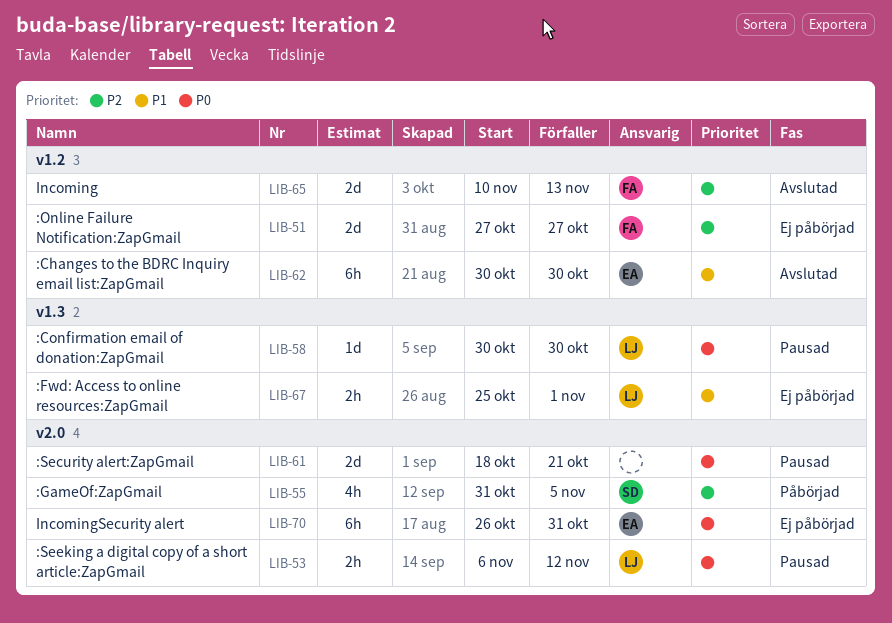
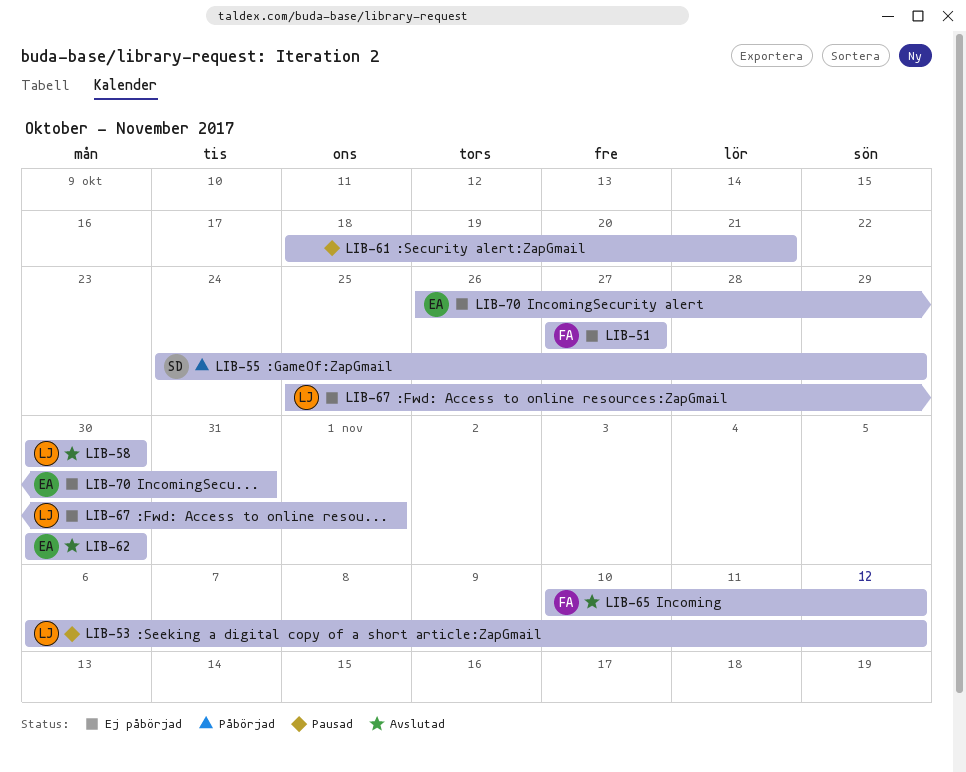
LIB-55, start: Oct 31 -> Oct 24
LIB-55, due: Nov 5 -> Oct 29
LIB-58, status: Pausad -> Avslutad
LIB-65, due: Nov 13 -> Nov 12

